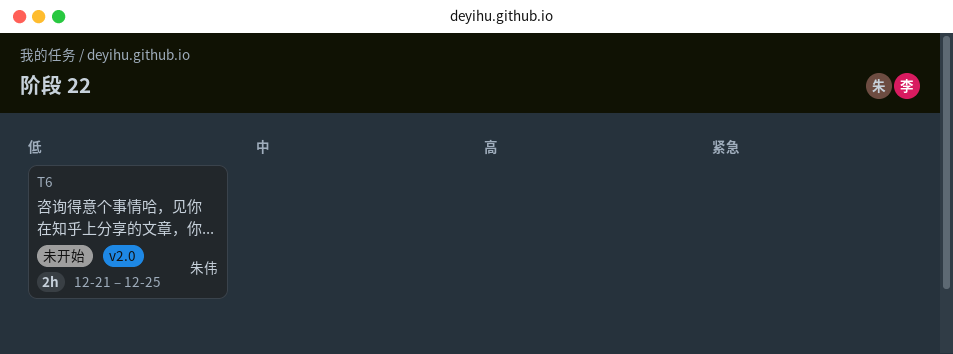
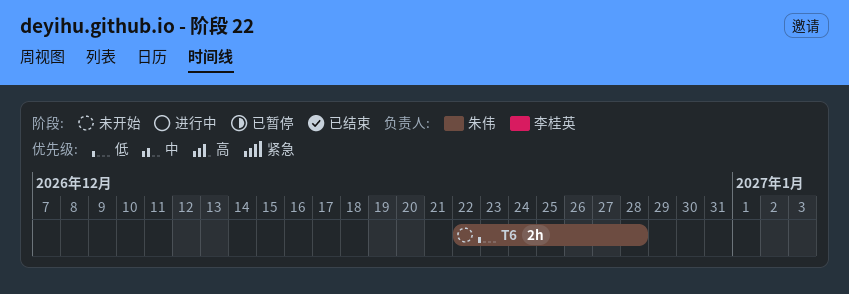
T6, start: Dec 21 -> Dec 22
T6, due: Dec 25 -> Dec 28

